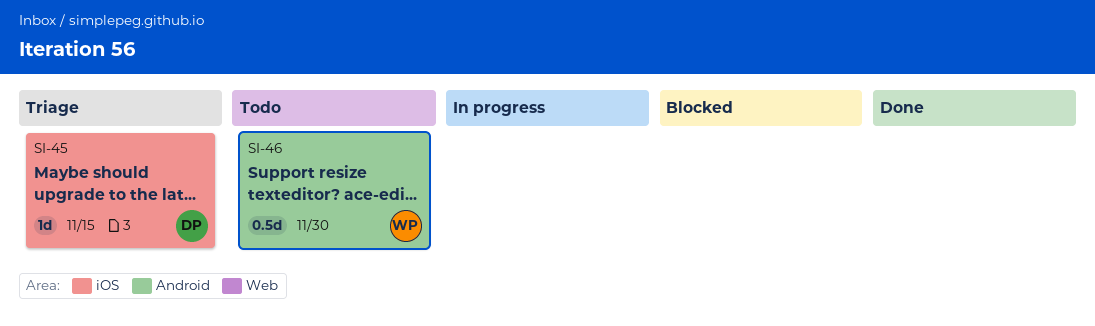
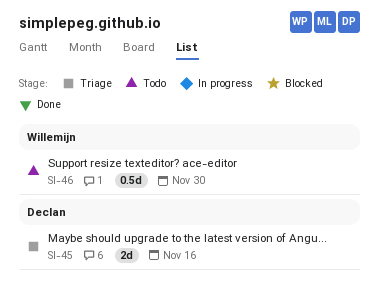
SI-45, estimate: 1d -> 2d
SI-45, due: Nov 15 -> Nov 16

